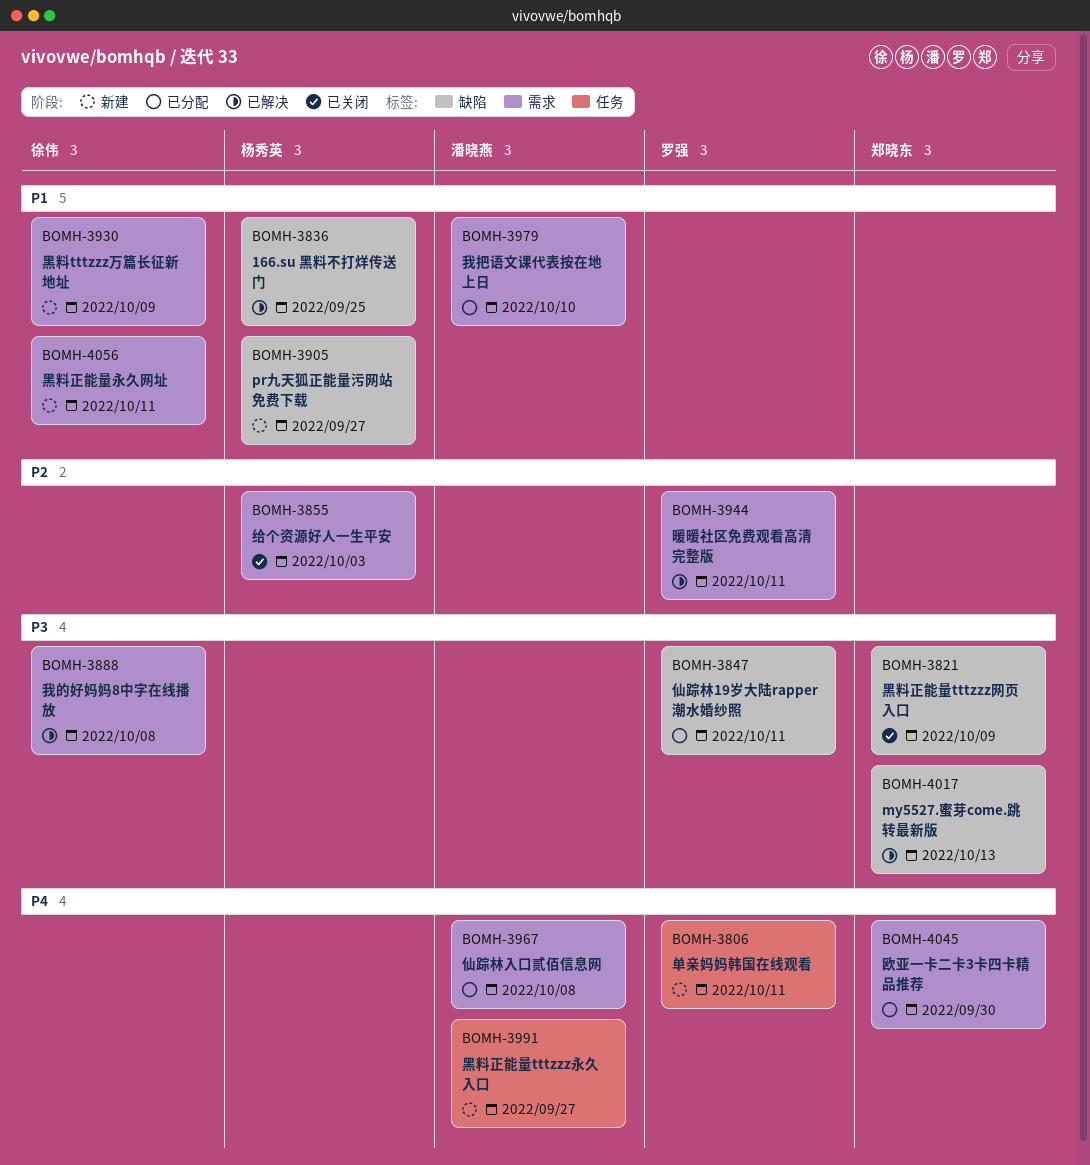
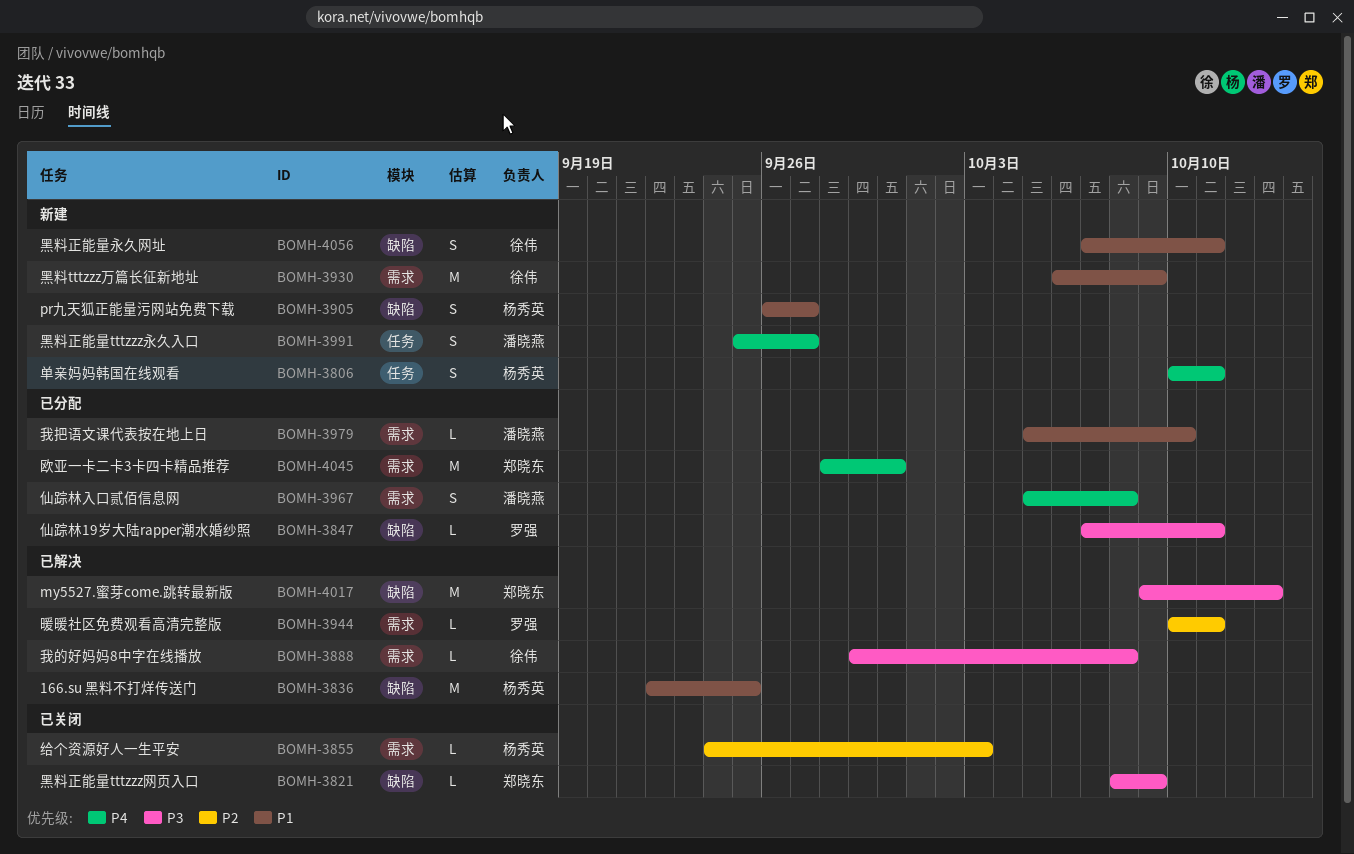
BOMH-3806, owner: 罗强 -> 杨秀英
BOMH-4056, label: 需求 -> 缺陷

